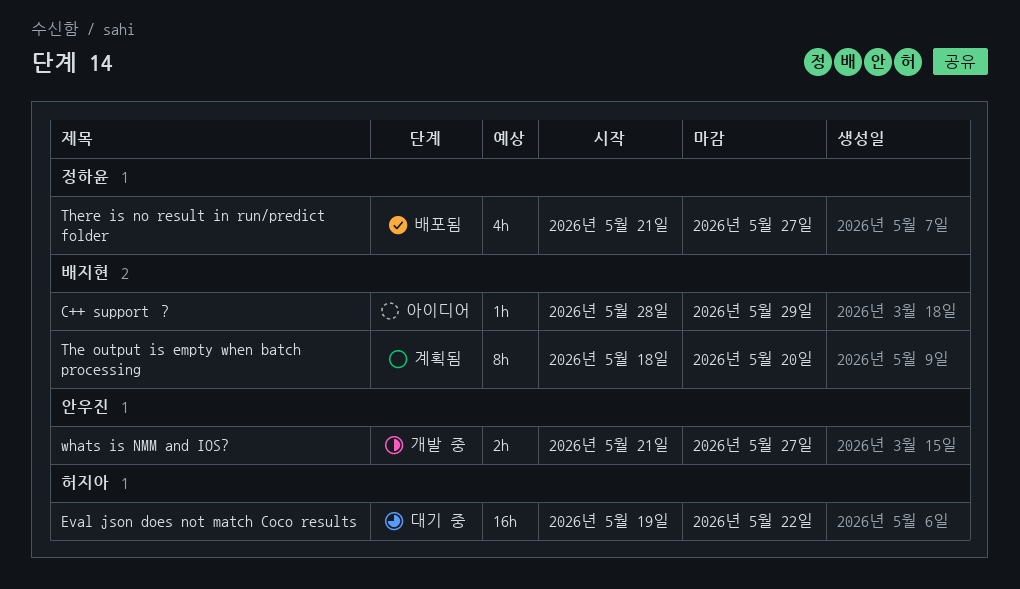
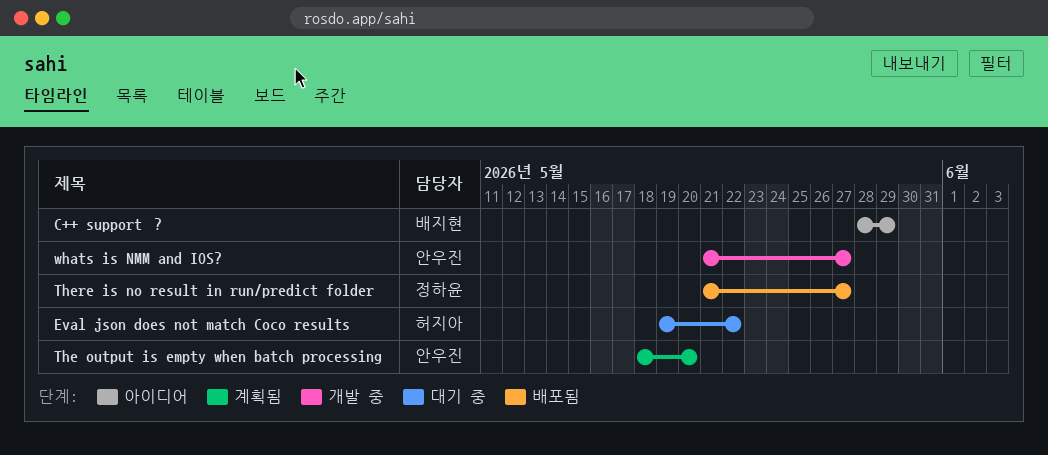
The output is empty when batch processing, owner: 배지현 -> 안우진

